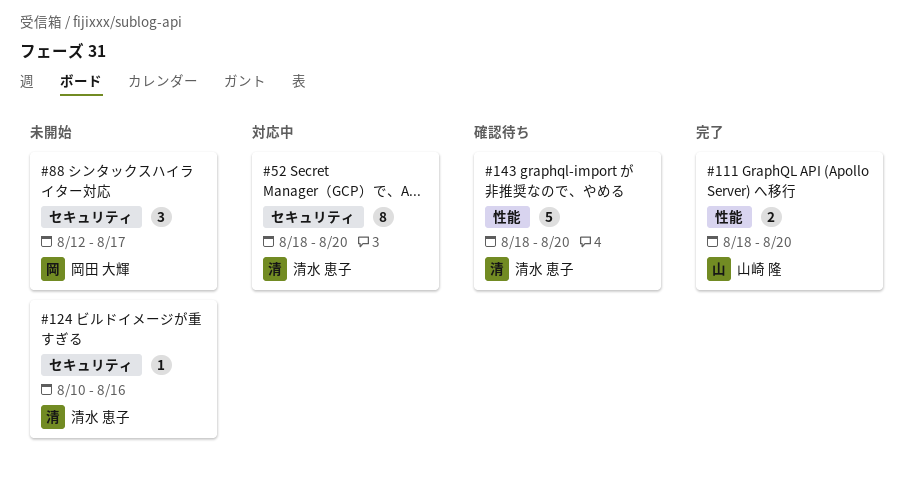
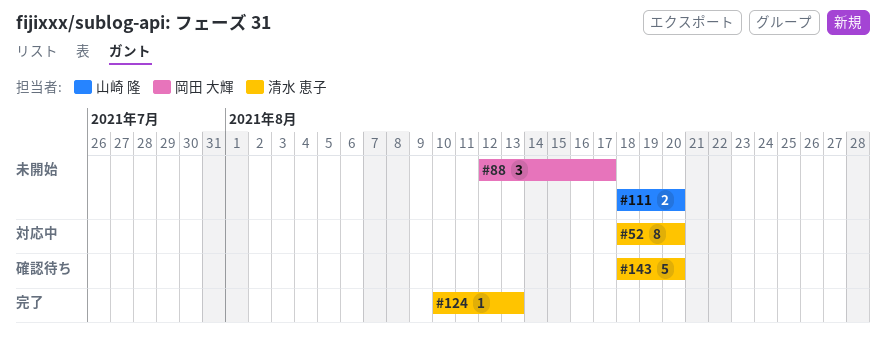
#111, status: 完了 -> 未開始
#124, status: 未開始 -> 完了
#124, due: Aug 16 -> Aug 13

